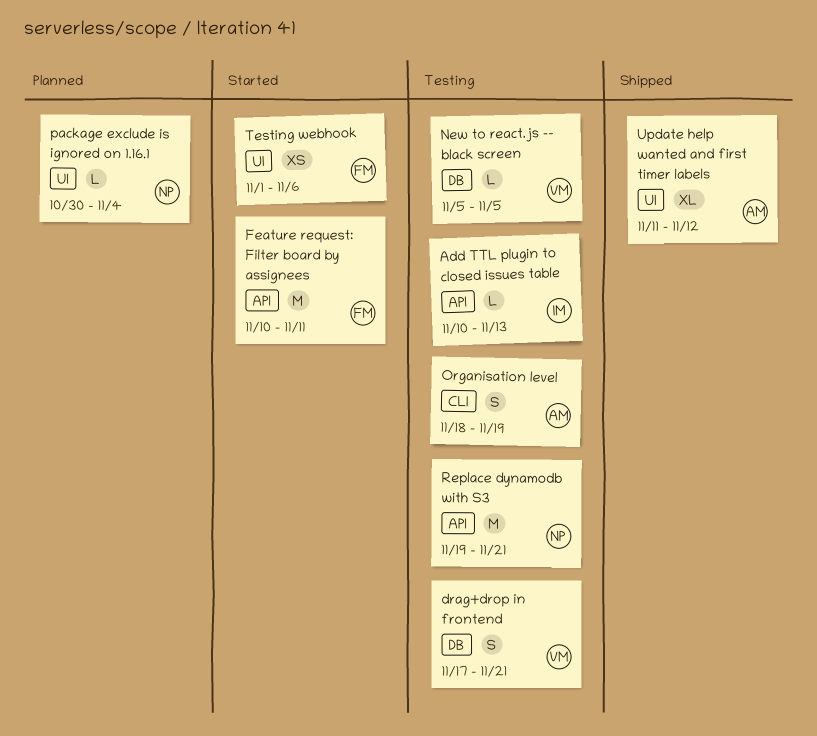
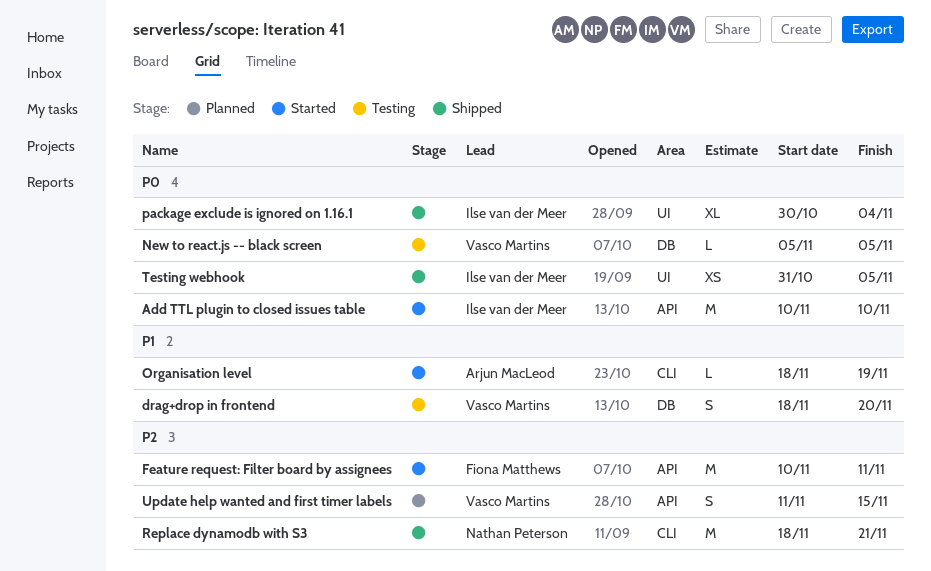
Add TTL plugin to closed issues table, status: Testing -> Started
Add TTL plugin to closed issues table, estimate: L -> M
Add TTL plugin to closed issues table, due: Nov 13 -> Nov 10
drag+drop in frontend, start: Nov 17 -> Nov 18
drag+drop in frontend, due: Nov 21 -> Nov 20
Organisation level, status: Testing -> Started
Organisation level, estimate: S -> L
package exclude is ignored on 1.16.1, status: Planned -> Shipped
package exclude is ignored on 1.16.1, owner: Nathan Peterson -> Ilse van der Meer
package exclude is ignored on 1.16.1, estimate: L -> XL
Replace dynamodb with S3, status: Testing -> Shipped
Replace dynamodb with S3, label: API -> CLI
Replace dynamodb with S3, start: Nov 19 -> Nov 18
Testing webhook, status: Started -> Shipped
Testing webhook, owner: Fiona Matthews -> Ilse van der Meer
Testing webhook, start: Nov 1 -> Oct 31
Testing webhook, due: Nov 6 -> Nov 5
Update help wanted and first timer labels, status: Shipped -> Planned
Update help wanted and first timer labels, owner: Arjun MacLeod -> Vasco Martins
Update help wanted and first timer labels, label: UI -> API
Update help wanted and first timer labels, estimate: XL -> S
Update help wanted and first timer labels, due: Nov 12 -> Nov 15

